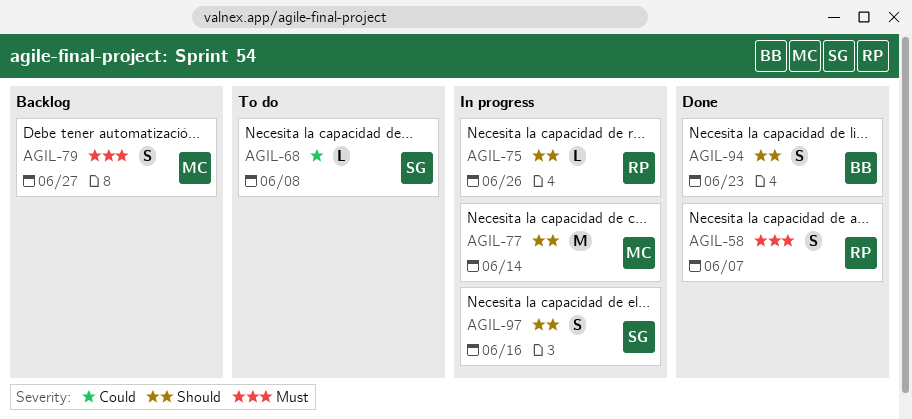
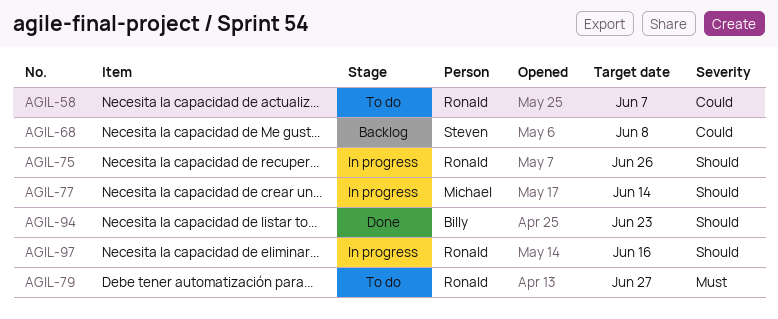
AGIL-58, status: Done -> To do
AGIL-58, priority: Must -> Could
AGIL-68, status: To do -> Backlog
AGIL-79, status: Backlog -> To do
AGIL-79, owner: Michael -> Ronald
AGIL-97, owner: Steven -> Ronald

